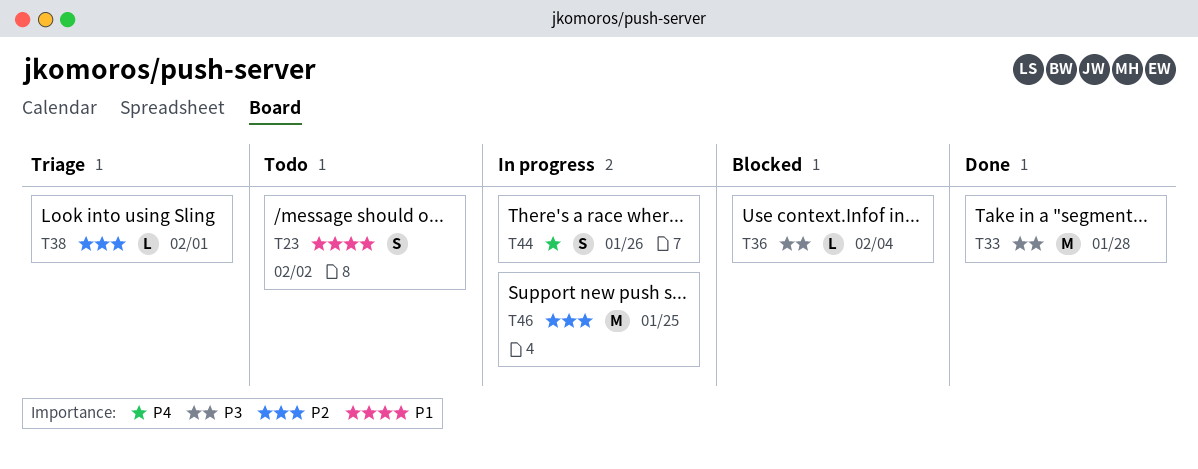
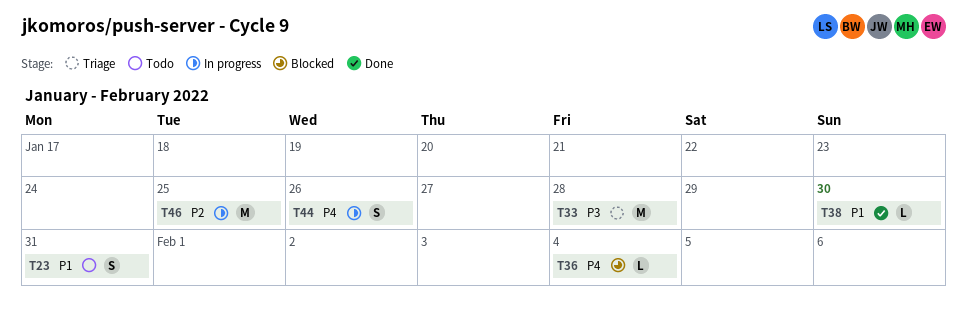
T23, due: Feb 2 -> Jan 31
T33, status: Done -> Triage
T36, priority: P3 -> P4
T38, status: Triage -> Done
T38, priority: P2 -> P1
T38, due: Feb 1 -> Jan 30

